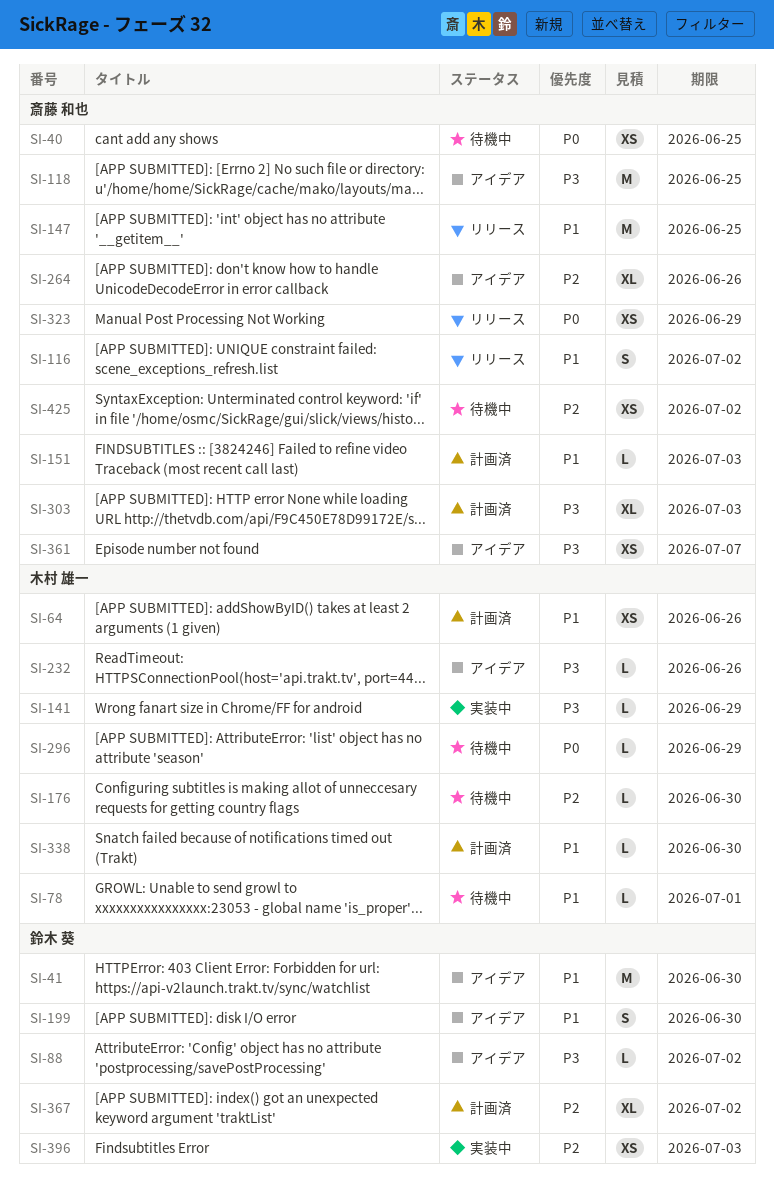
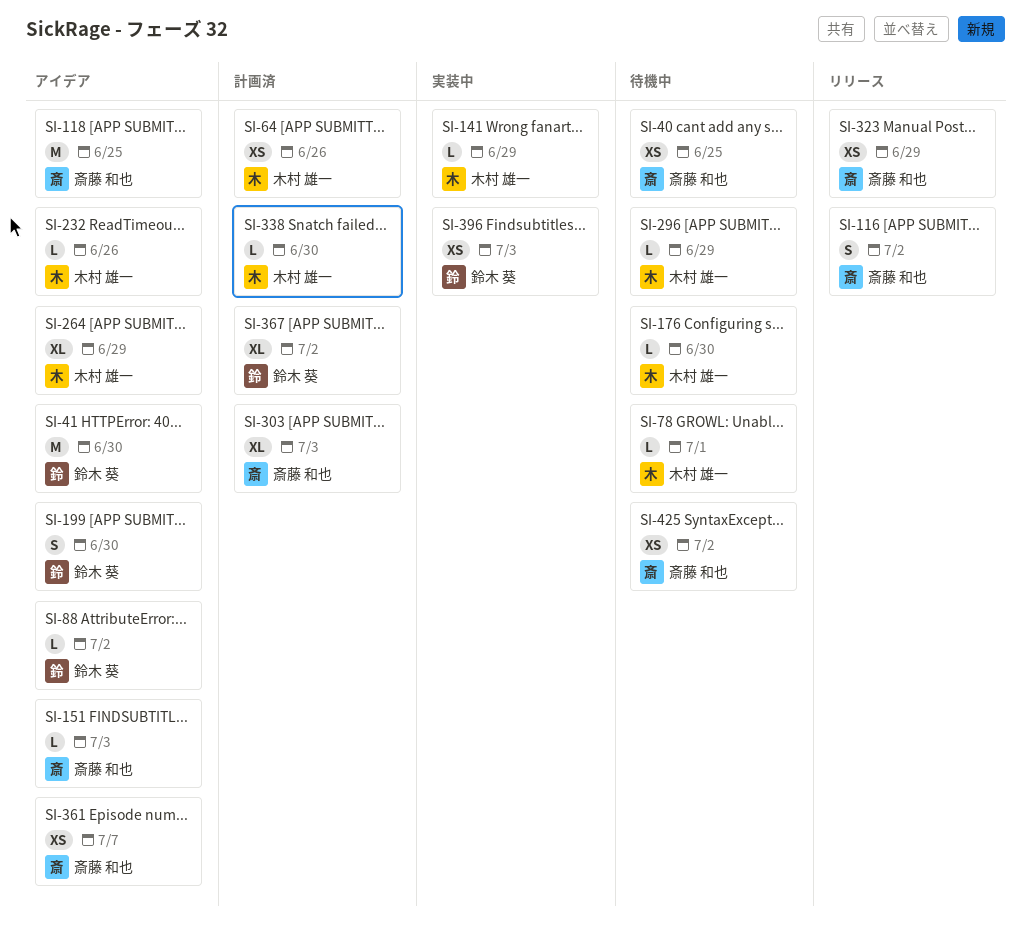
SI-147: present -> none
SI-151, status: 計画済 -> アイデア
SI-264, owner: 斎藤 和也 -> 木村 雄一
SI-264, due: Jun 26 -> Jun 29

